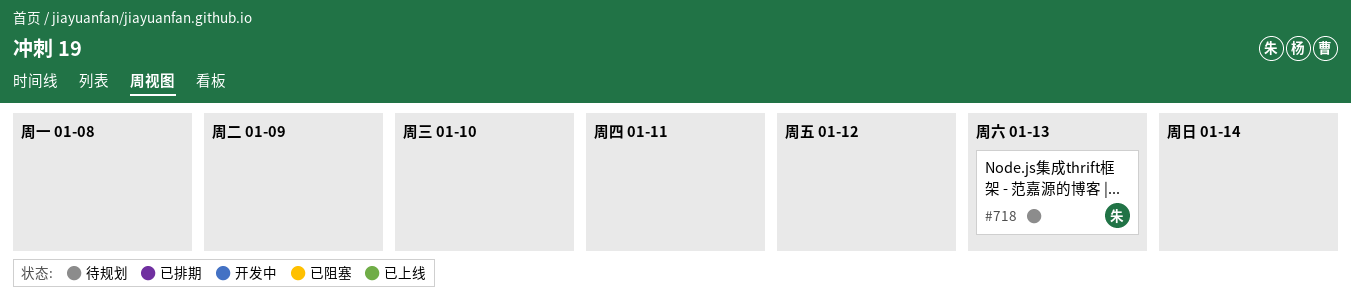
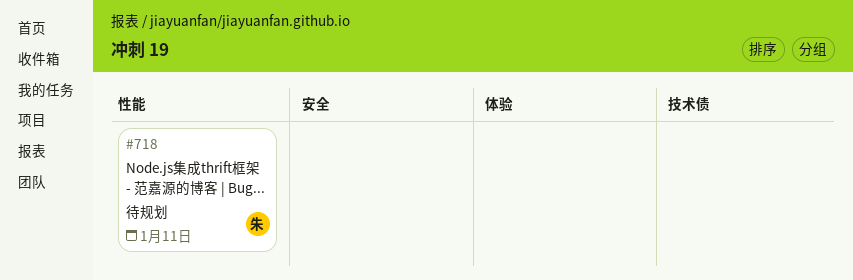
#718, due: Jan 13 -> Jan 11

